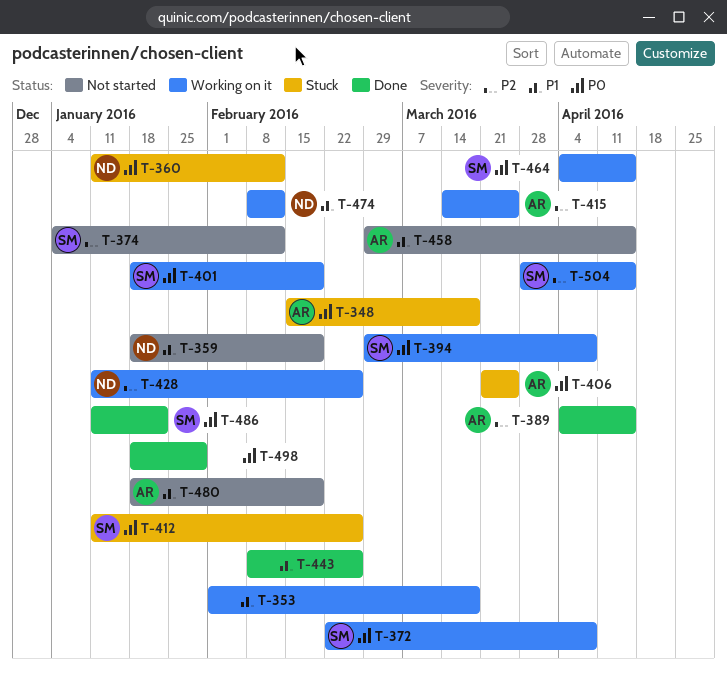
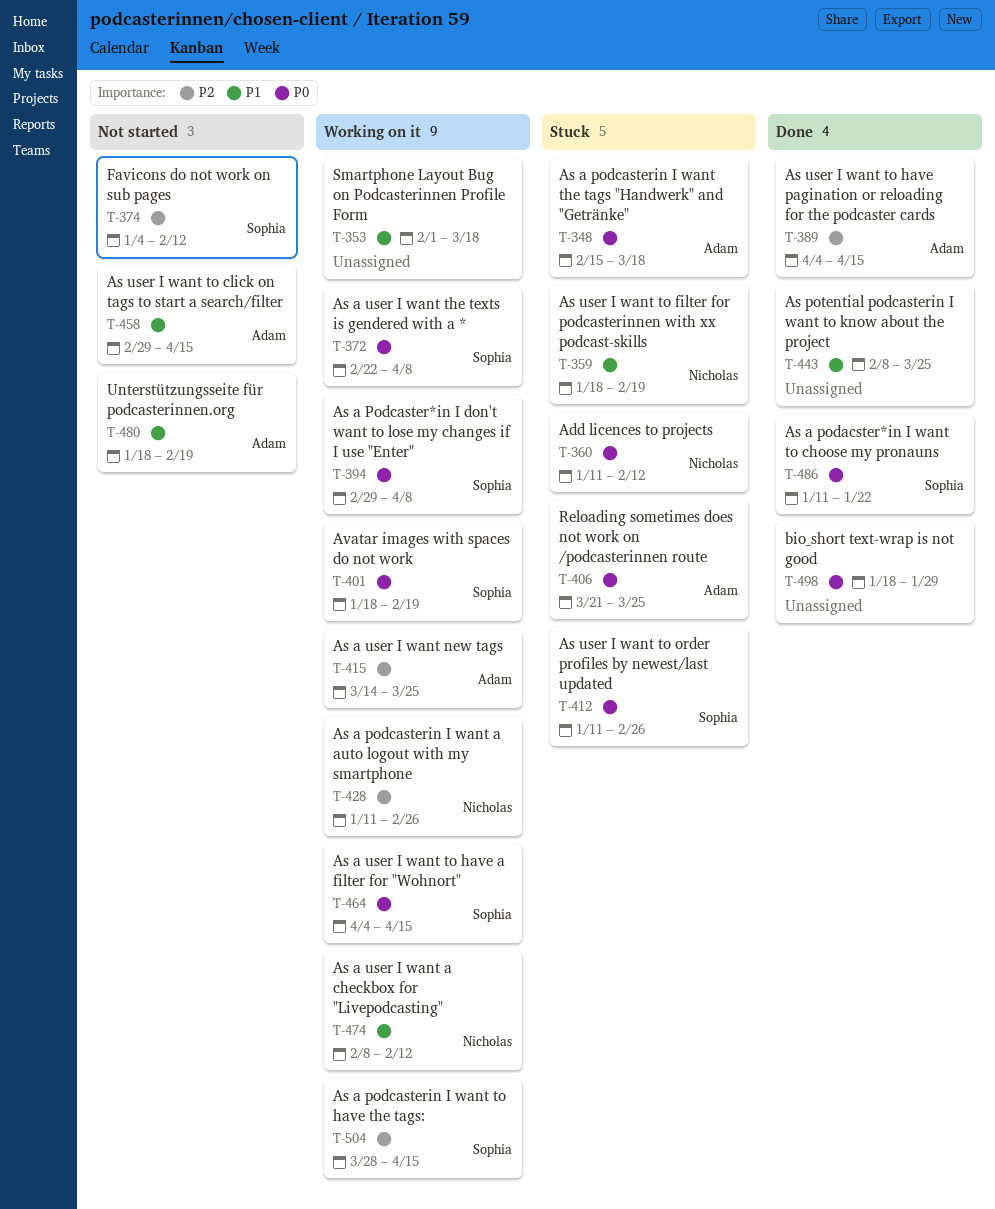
T-359, status: Not started -> Stuck
T-443, due: Feb 26 -> Mar 25

